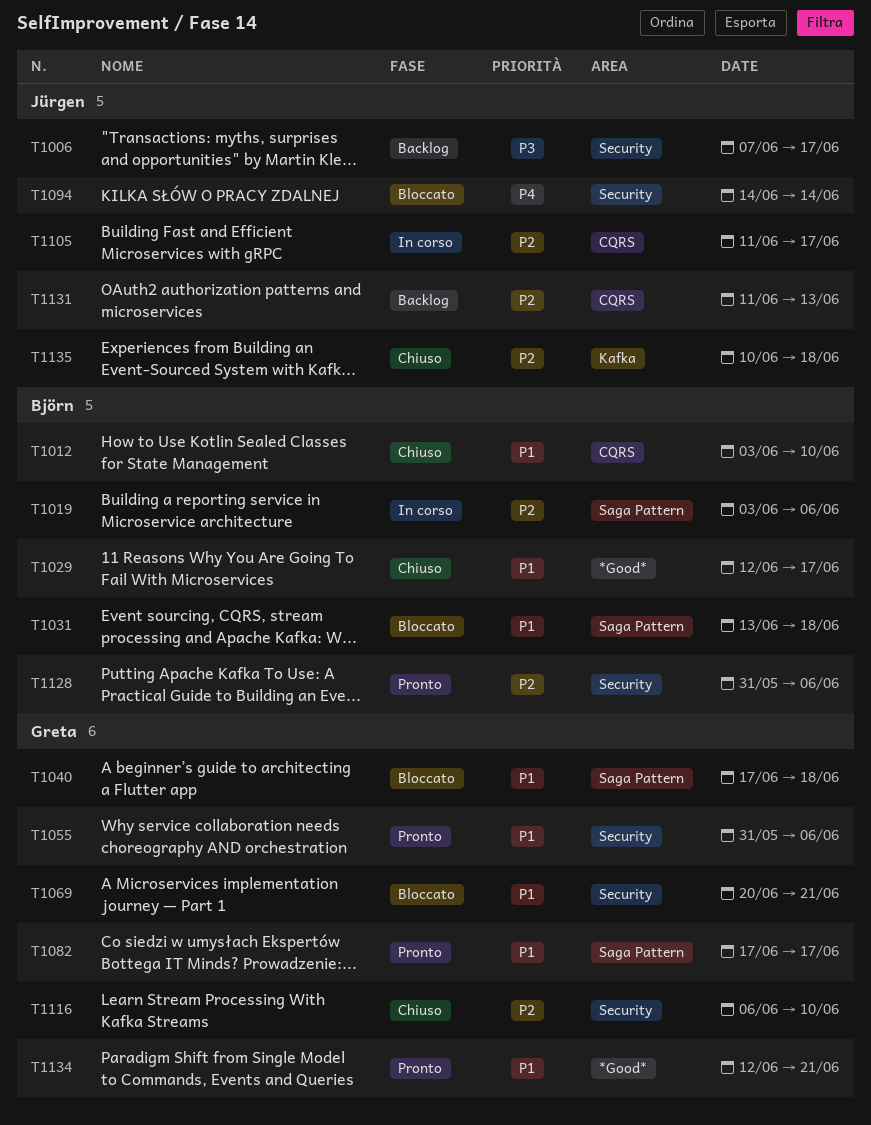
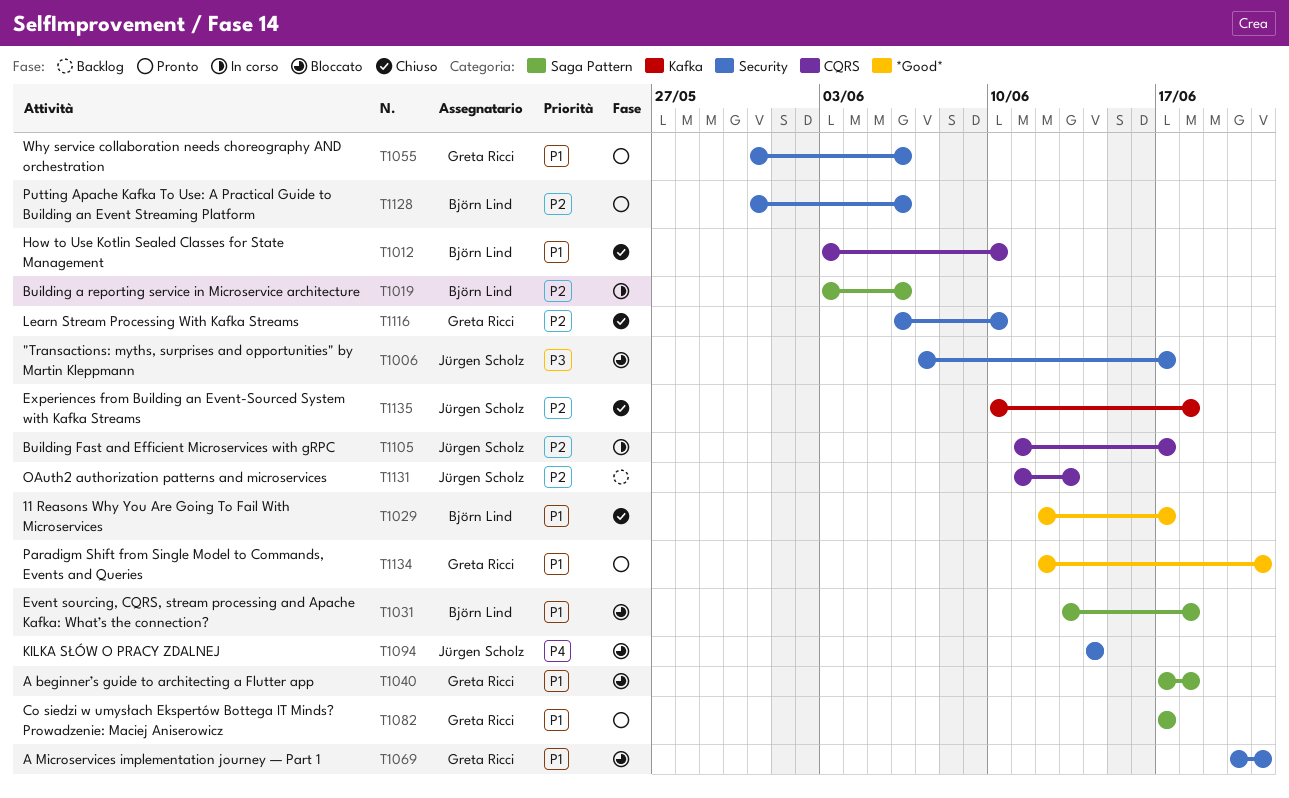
T1006, status: Backlog -> Bloccato

